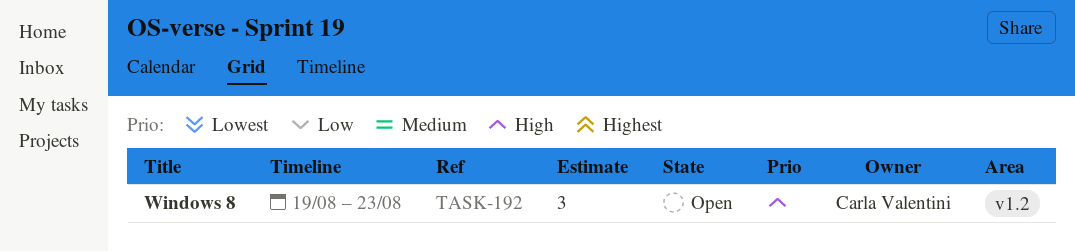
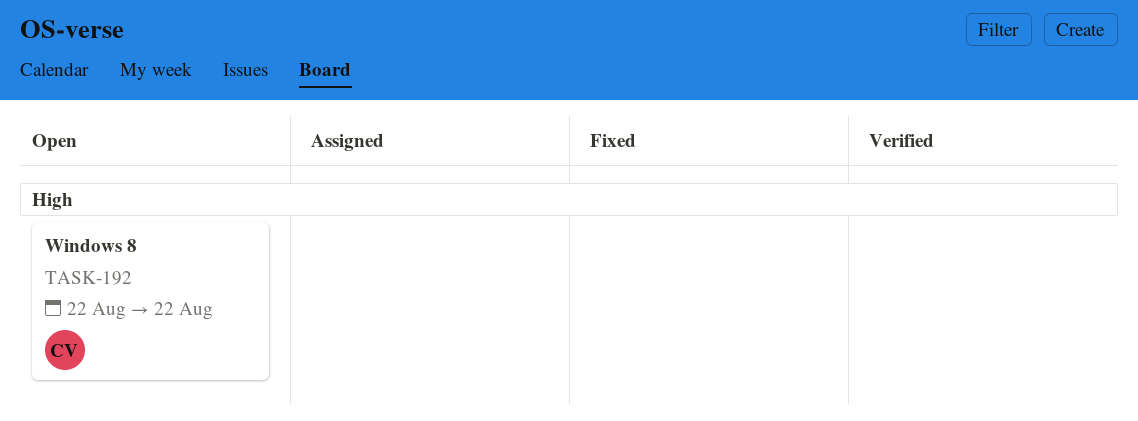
TASK-192, start: Aug 19 -> Aug 22
TASK-192, due: Aug 23 -> Aug 22

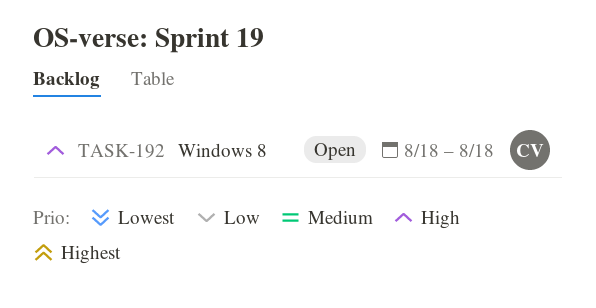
TASK-192, start: Aug 22 -> Aug 18
TASK-192, due: Aug 22 -> Aug 18

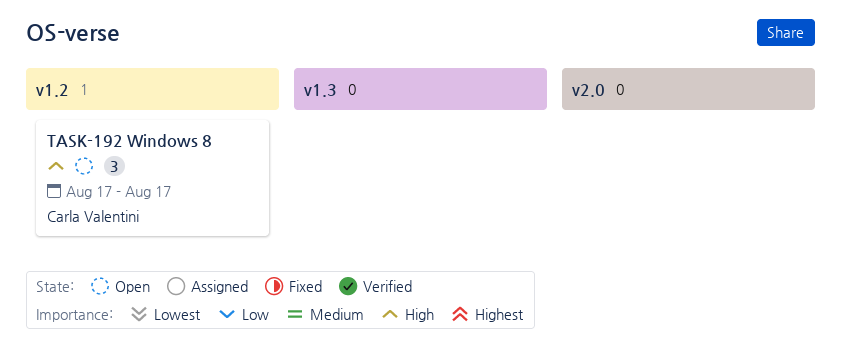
TASK-192, start: Aug 18 -> Aug 17
TASK-192, due: Aug 18 -> Aug 17

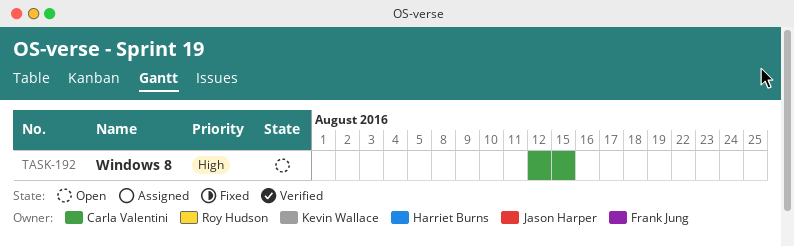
TASK-192, start: Aug 17 -> Aug 12
TASK-192, due: Aug 17 -> Aug 15

